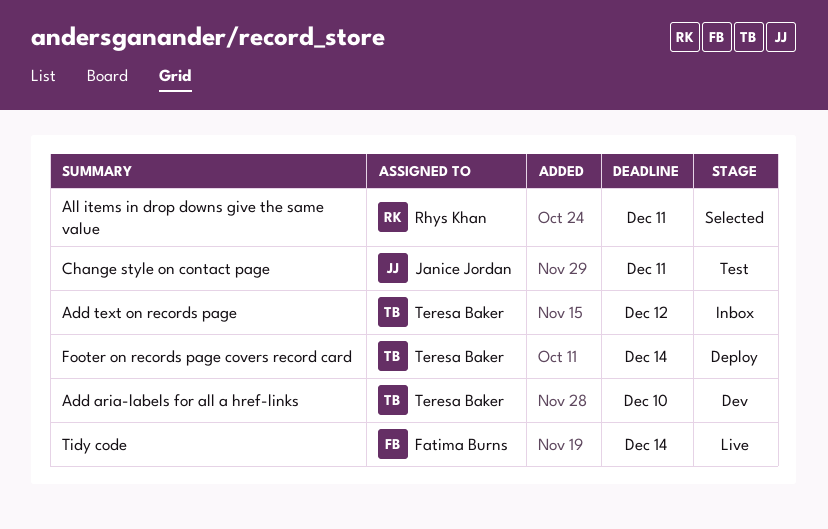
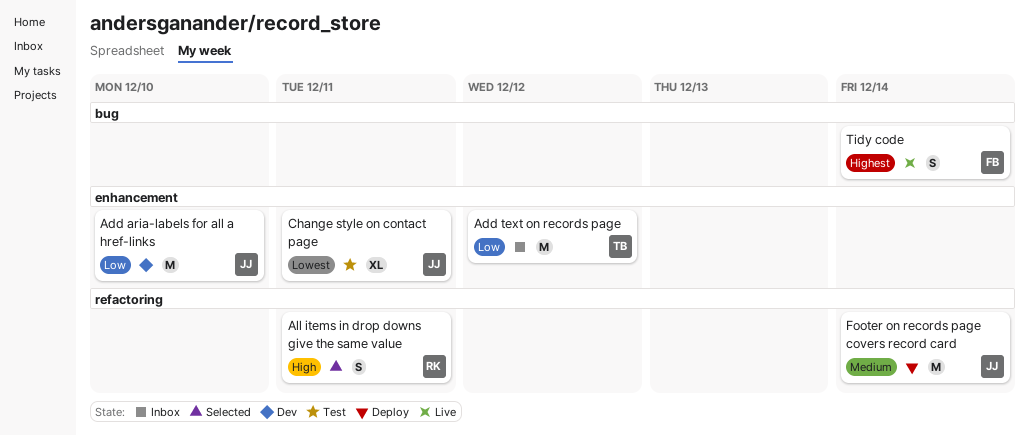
Add aria-labels for all a href-links, owner: Teresa Baker -> Janice Jordan
Footer on records page covers record card, owner: Teresa Baker -> Janice Jordan

